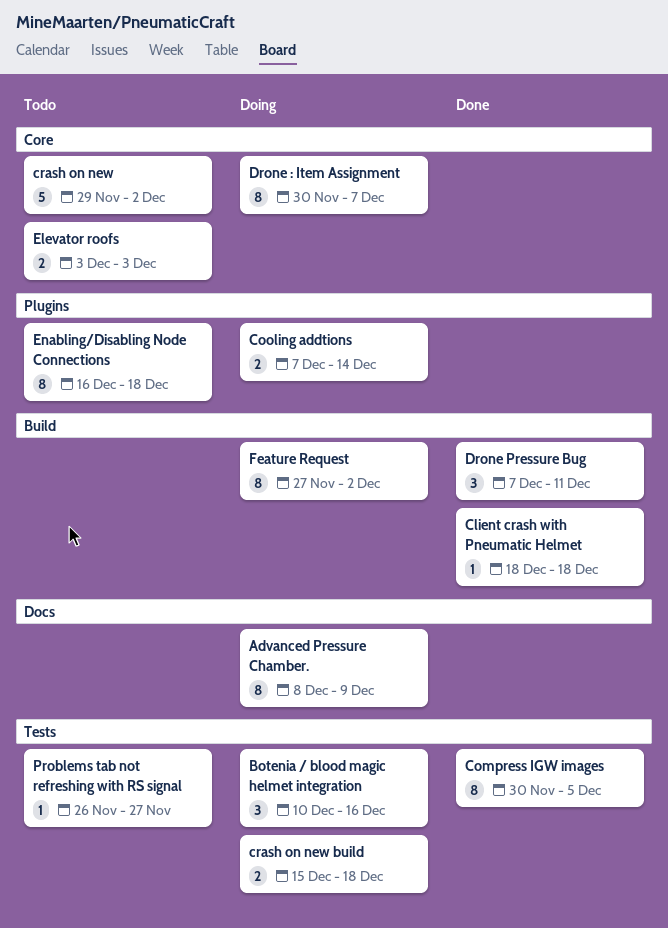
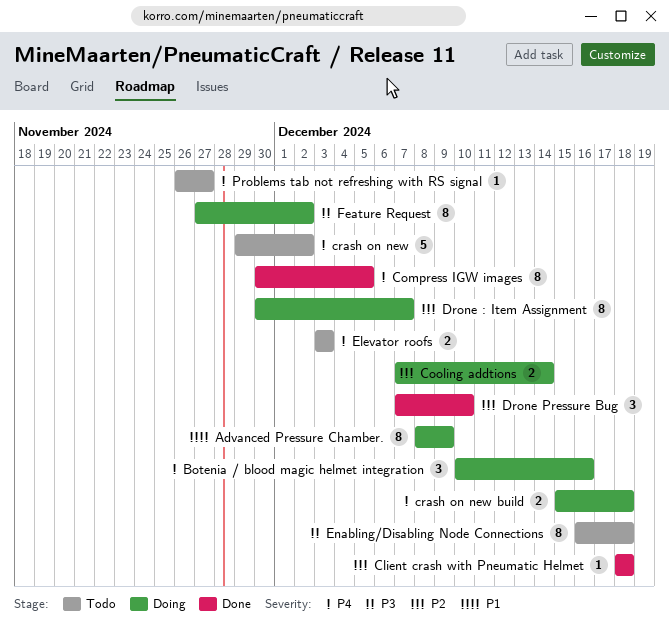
Drone Pressure Bug, due: Dec 11 -> Dec 10

